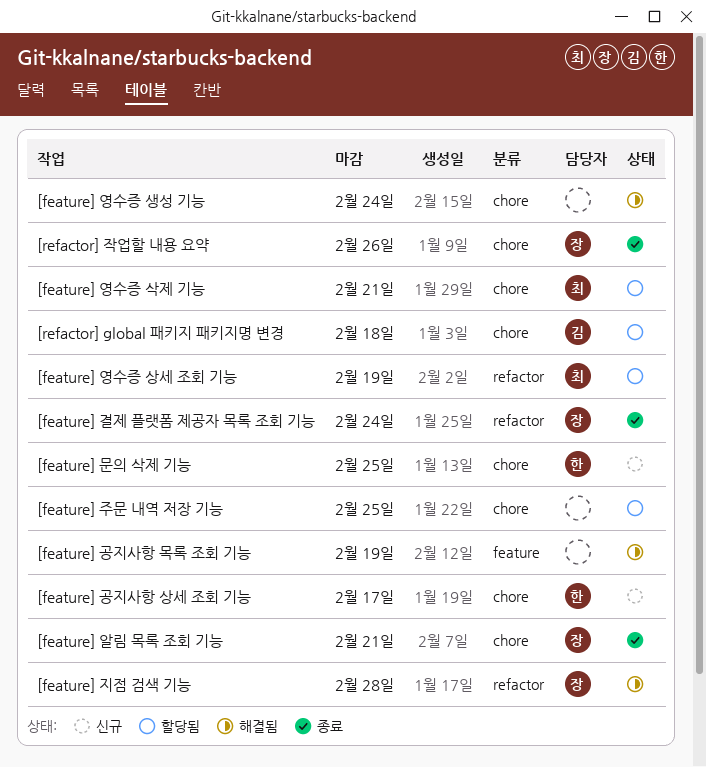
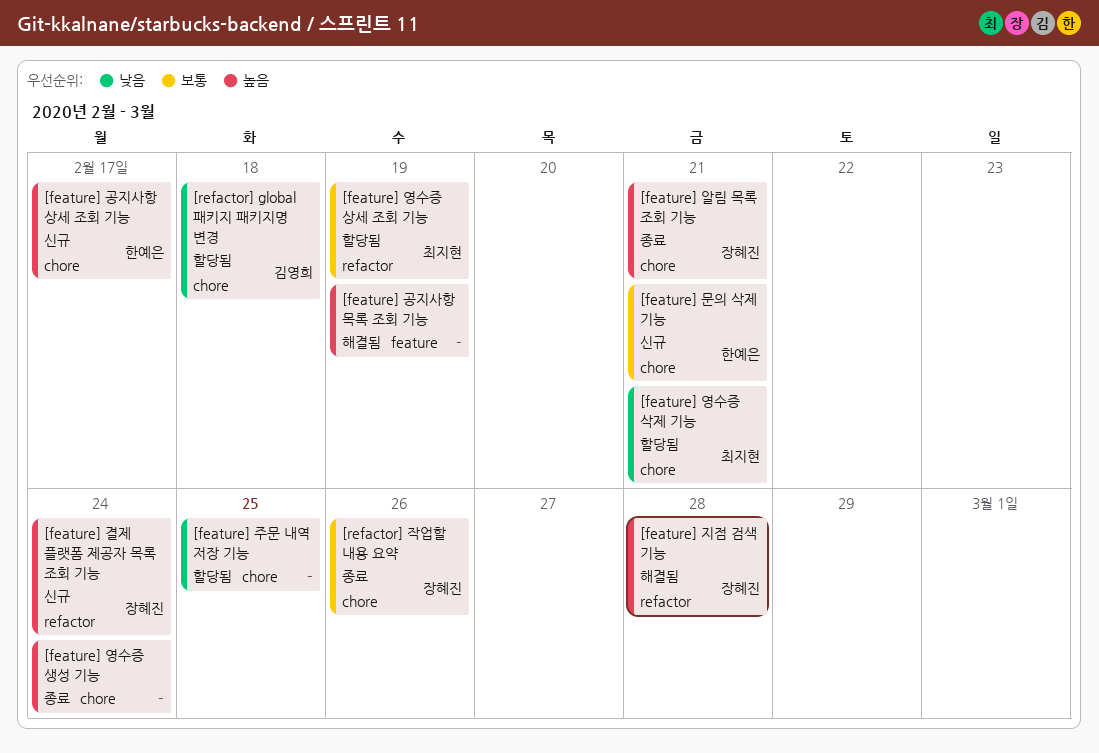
[feature] 결제 플랫폼 제공자 목록 조회 기능, status: 종료 -> 신규
[feature] 문의 삭제 기능, due: Feb 25 -> Feb 21
[feature] 영수증 생성 기능, status: 해결됨 -> 종료

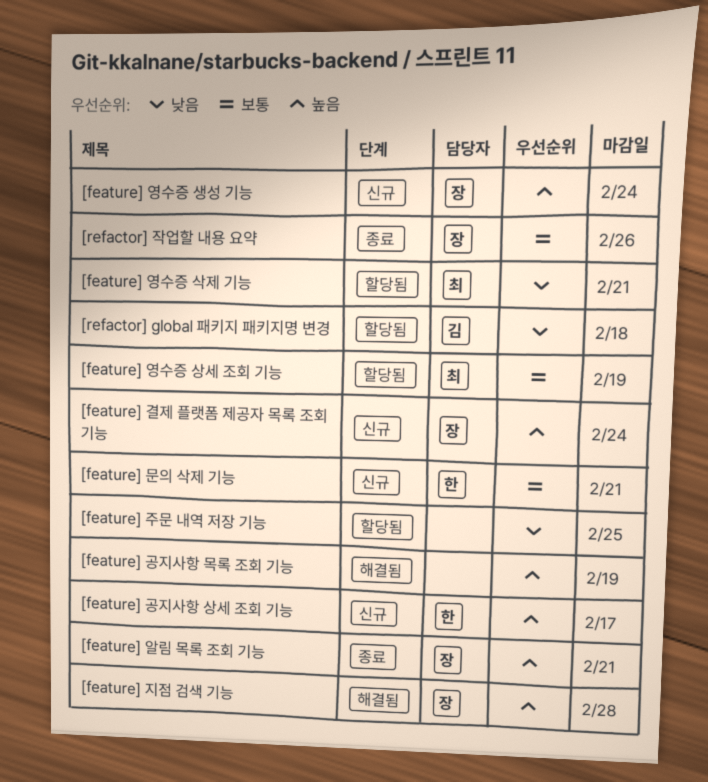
[feature] 영수증 생성 기능, status: 종료 -> 신규
[feature] 영수증 생성 기능, owner: none -> 장혜진

